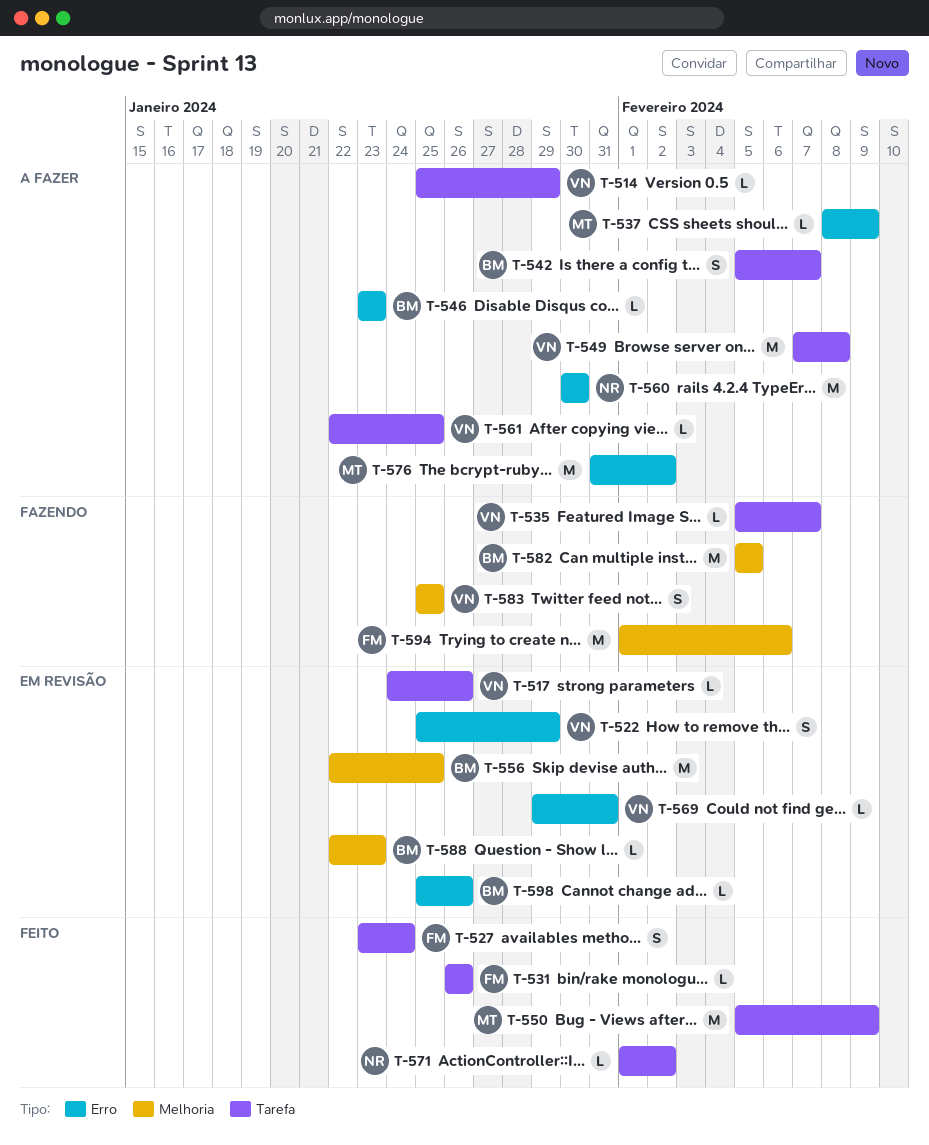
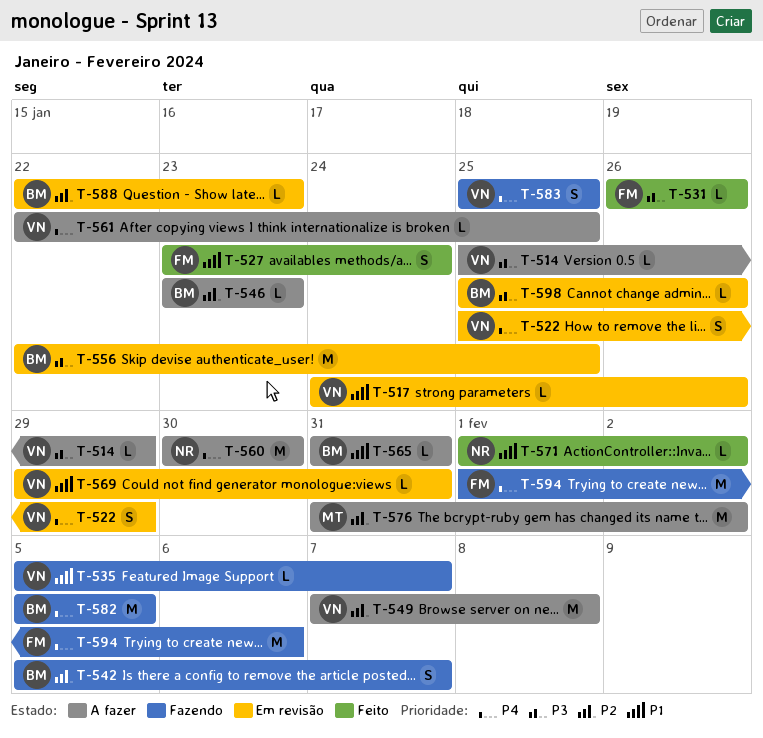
T-537: present -> none
T-542, status: A fazer -> Fazendo
T-550: present -> none
T-565: none -> present

